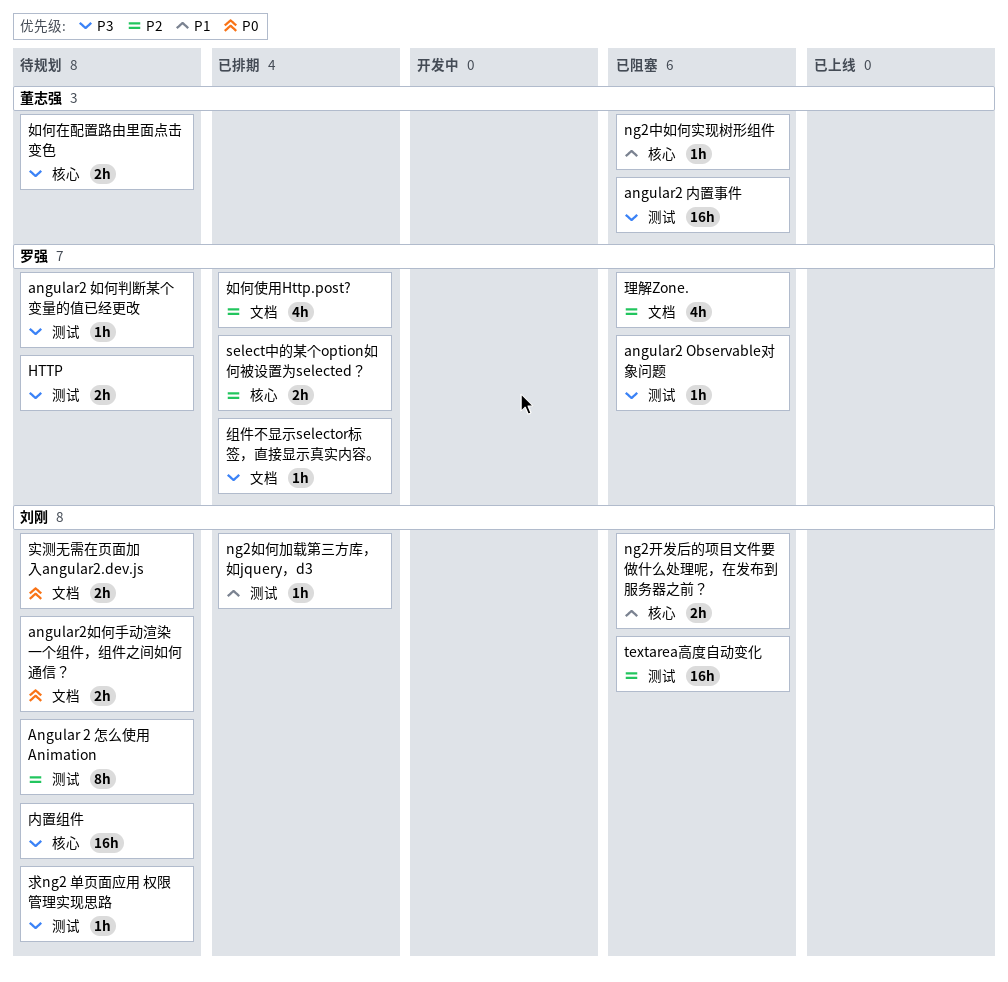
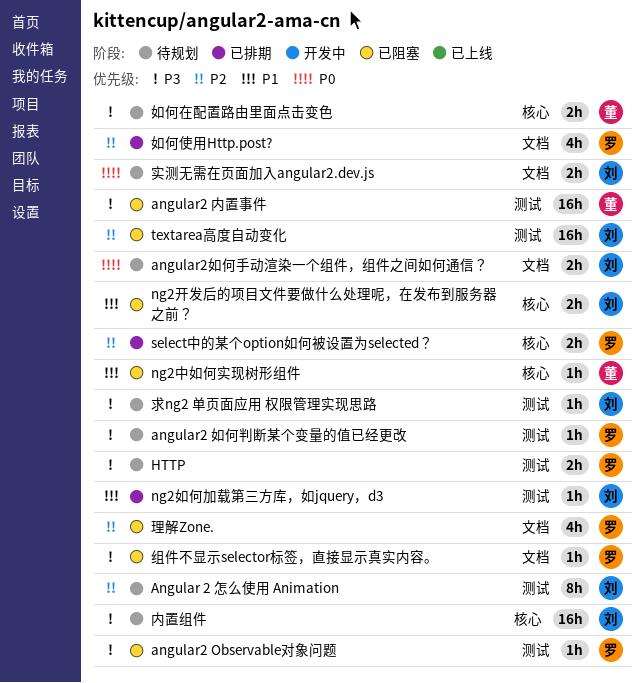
组件不显示selector标签，直接显示真实内容。, status: 已排期 -> 已阻塞

